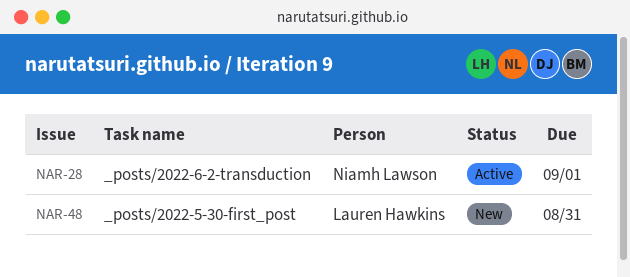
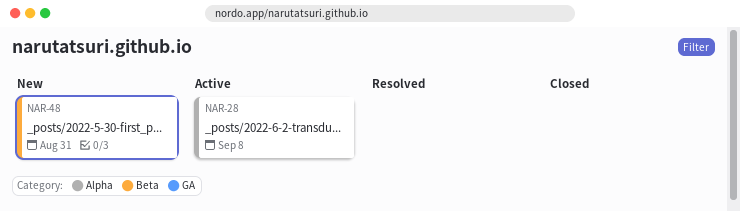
NAR-28, due: Sep 1 -> Sep 8

